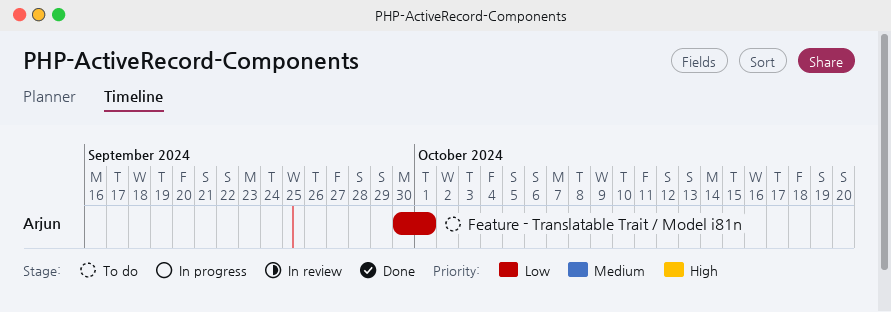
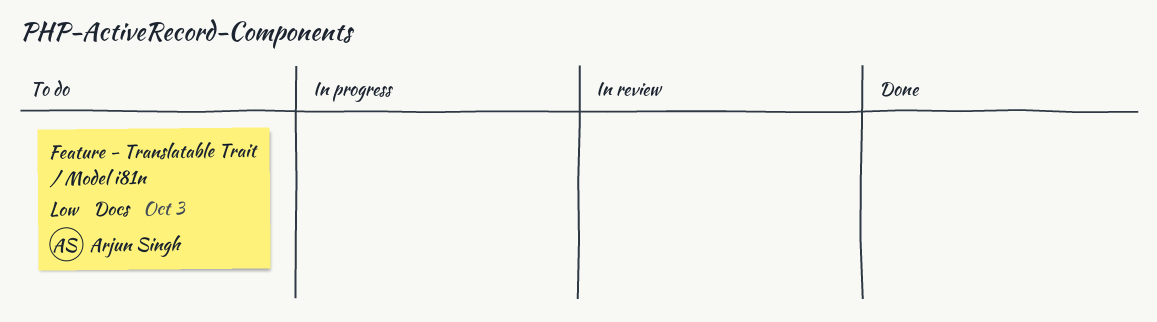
Feature - Translatable Trait / Model i81n, due: Oct 1 -> Oct 3

